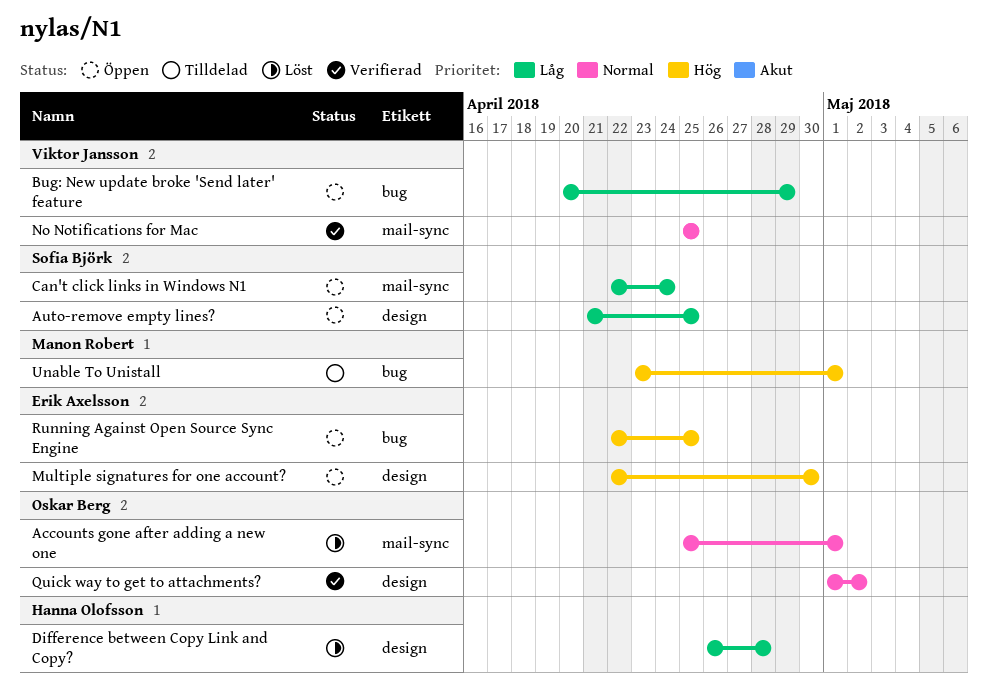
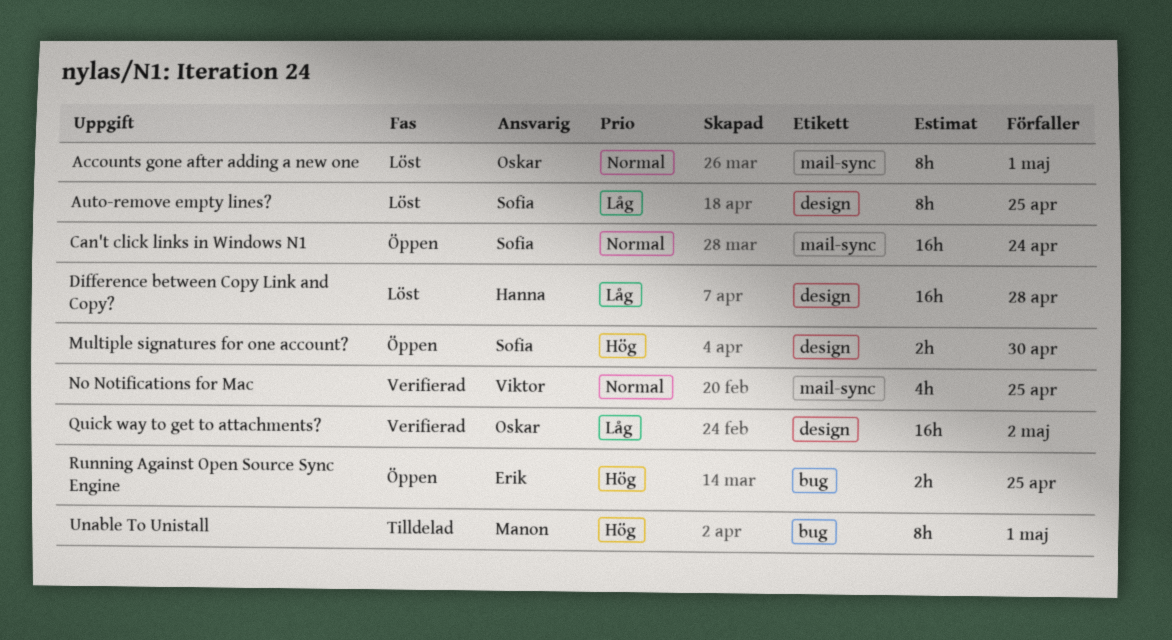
Auto-remove empty lines?, status: Öppen -> Löst
Bug: New update broke 'Send later' feature: present -> none
Can't click links in Windows N1, priority: Låg -> Normal
Multiple signatures for one account?, owner: Erik Axelsson -> Sofia Björk
Quick way to get to attachments?, priority: Normal -> Låg

